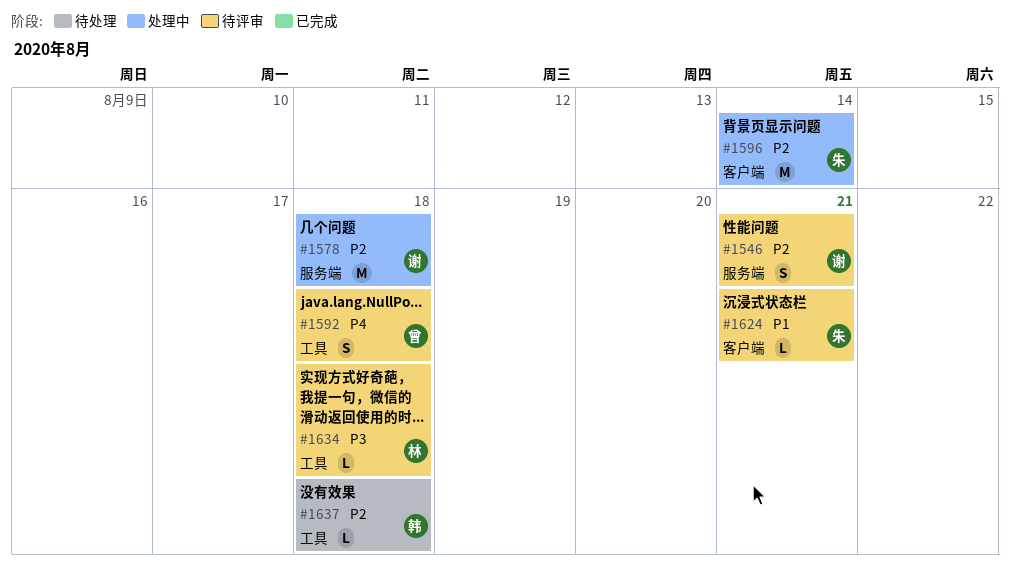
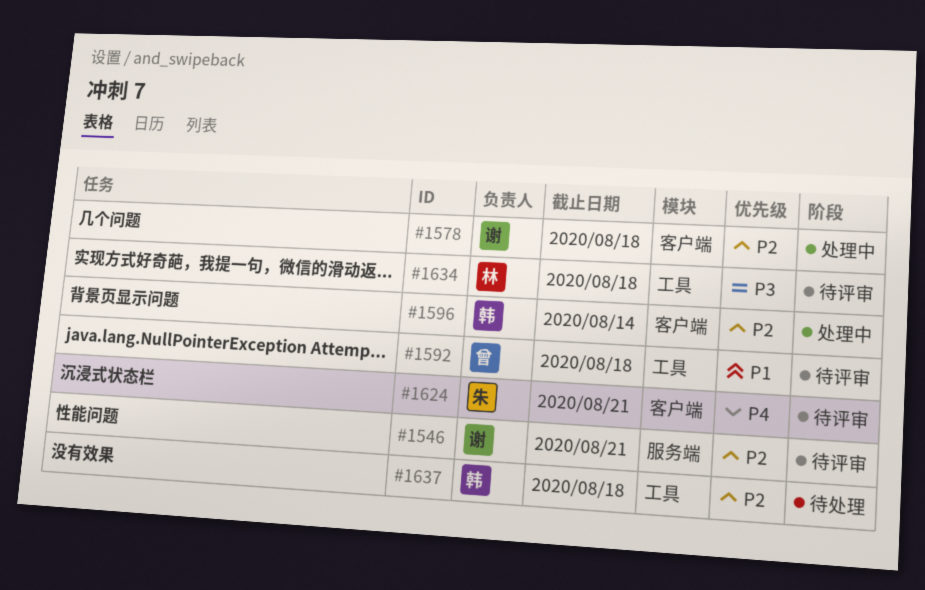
#1578, label: 服务端 -> 客户端
#1592, priority: P4 -> P1
#1596, owner: 朱 -> 韩
#1624, priority: P1 -> P4

